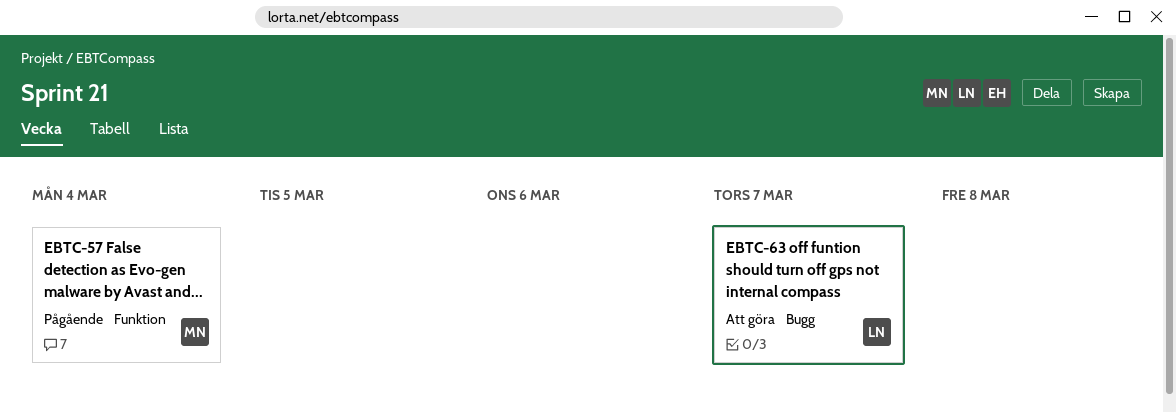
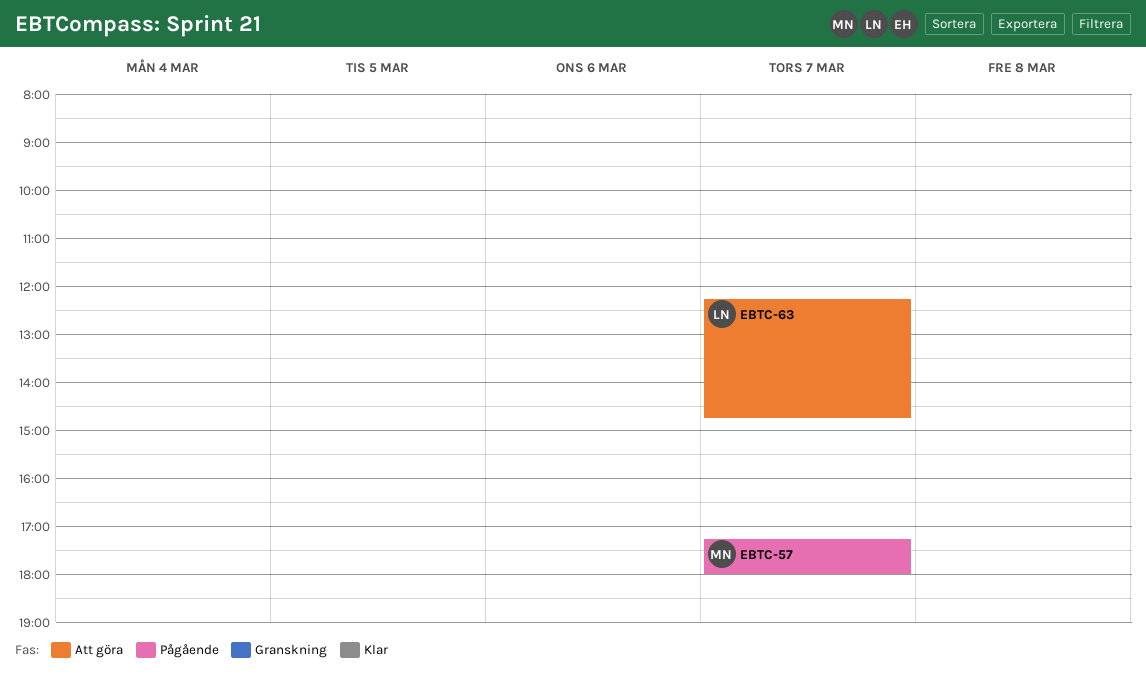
EBTC-57, day: Mar 4 -> Mar 7

